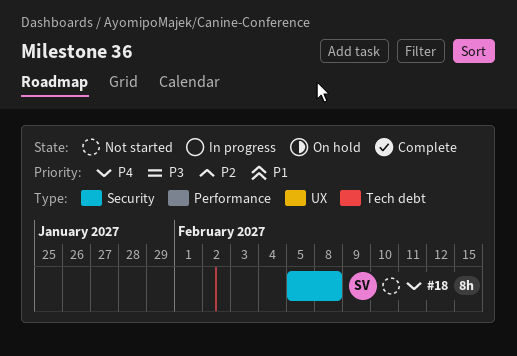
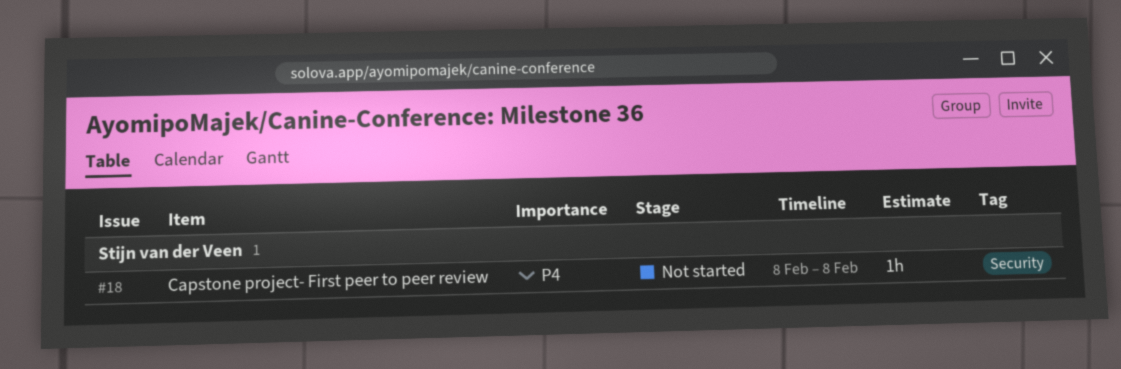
#18, estimate: 8h -> 1h
#18, start: Feb 5 -> Feb 8

